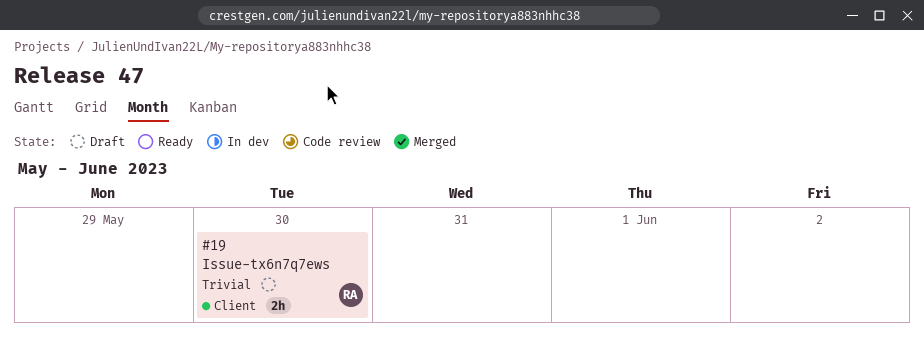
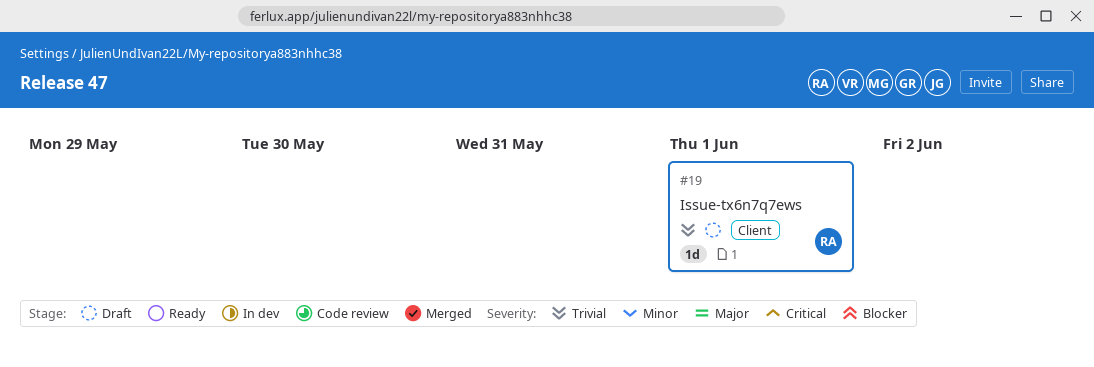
#19, estimate: 2h -> 1d
#19, due: May 30 -> Jun 1

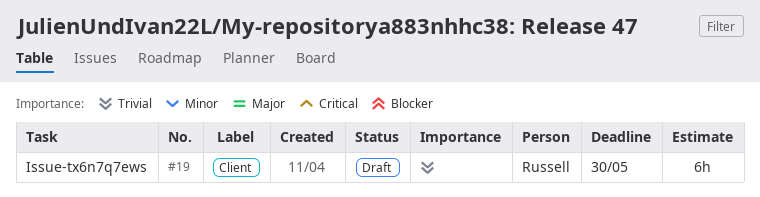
#19, estimate: 1d -> 6h
#19, due: Jun 1 -> May 30

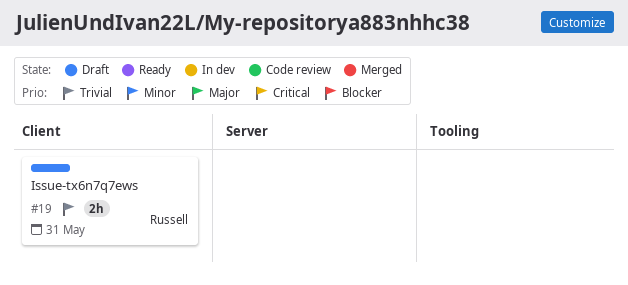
#19, estimate: 6h -> 2h
#19, due: May 30 -> May 31

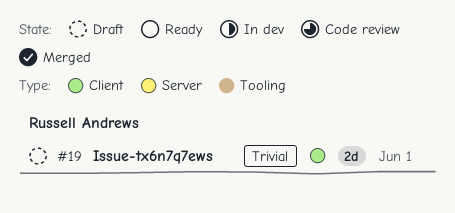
#19, estimate: 2h -> 2d
#19, due: May 31 -> Jun 1

